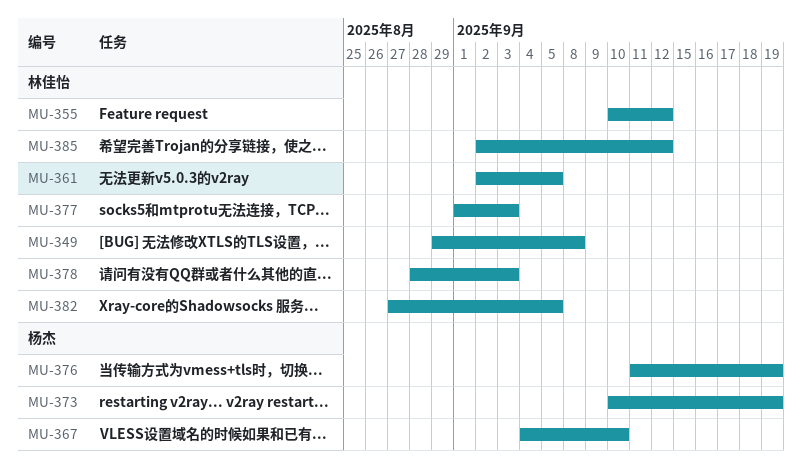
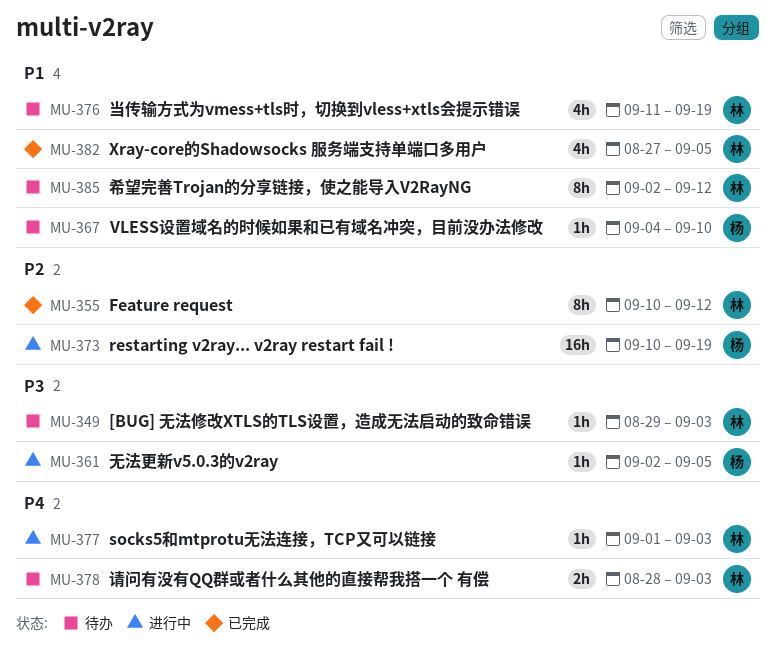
MU-349, due: Sep 8 -> Sep 3
MU-361, owner: 林佳怡 -> 杨杰
MU-376, owner: 杨杰 -> 林佳怡

